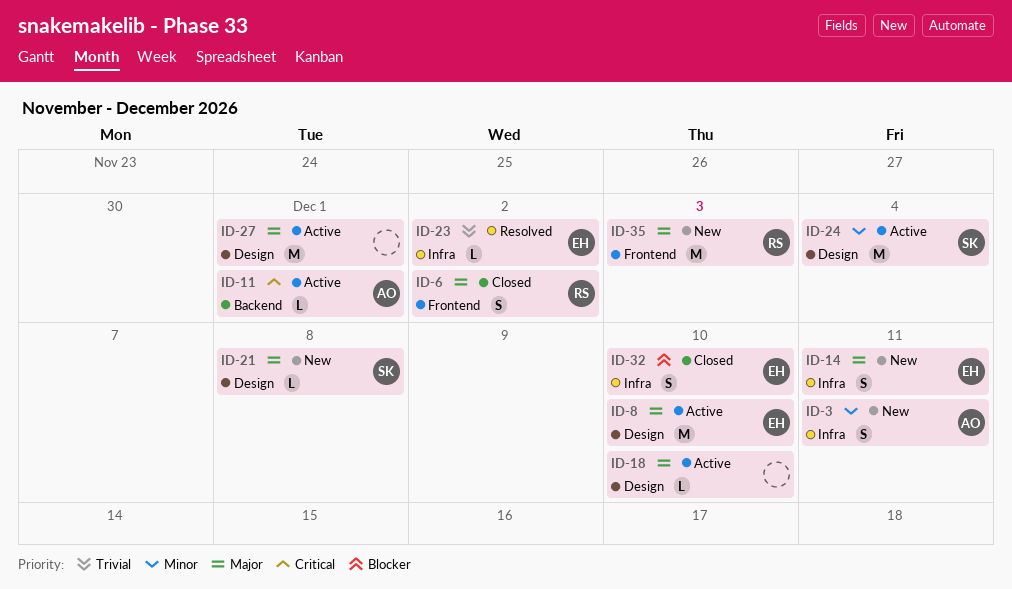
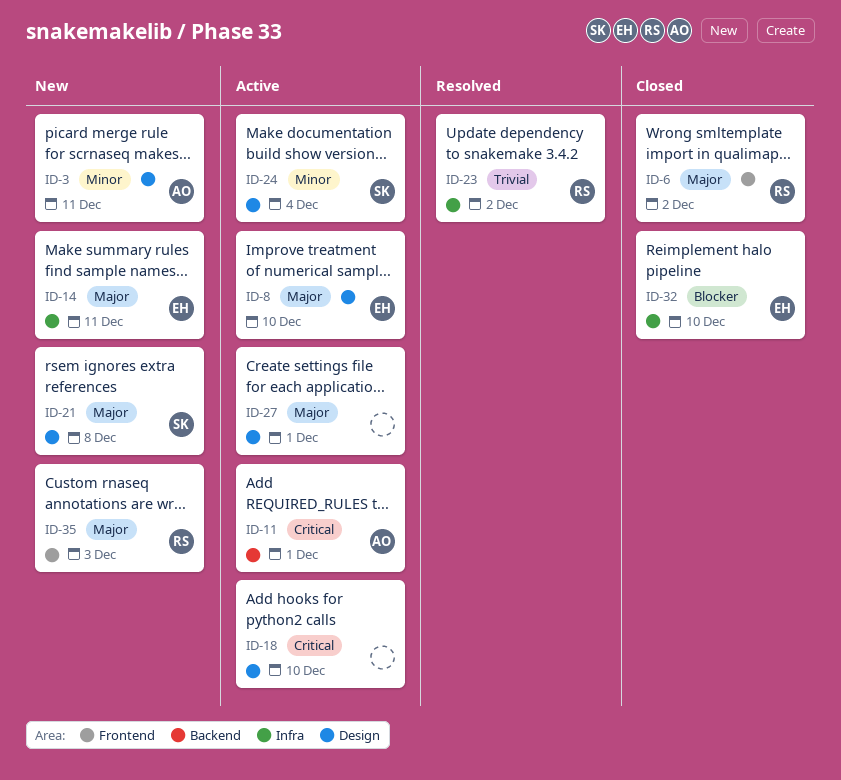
ID-3, label: Infra -> Design
ID-18, priority: Major -> Critical
ID-23, owner: EH -> RS

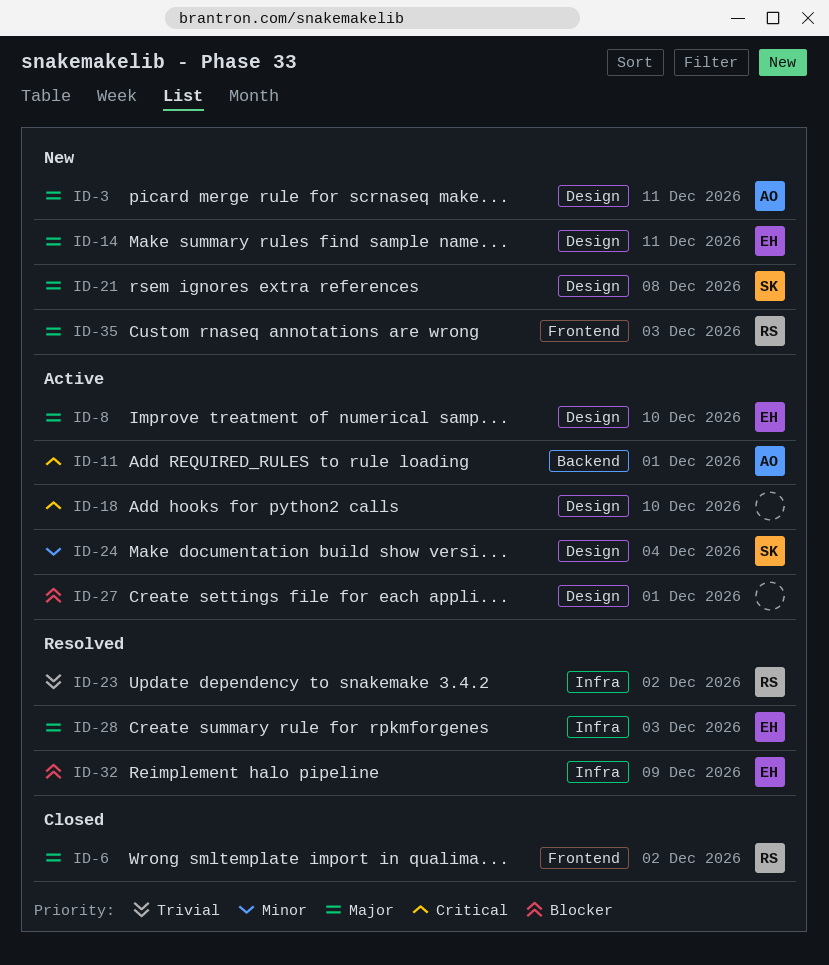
ID-3, priority: Minor -> Major
ID-14, label: Infra -> Design
ID-27, priority: Major -> Blocker
ID-28: none -> present
ID-32, status: Closed -> Resolved
ID-32, due: Dec 10 -> Dec 9

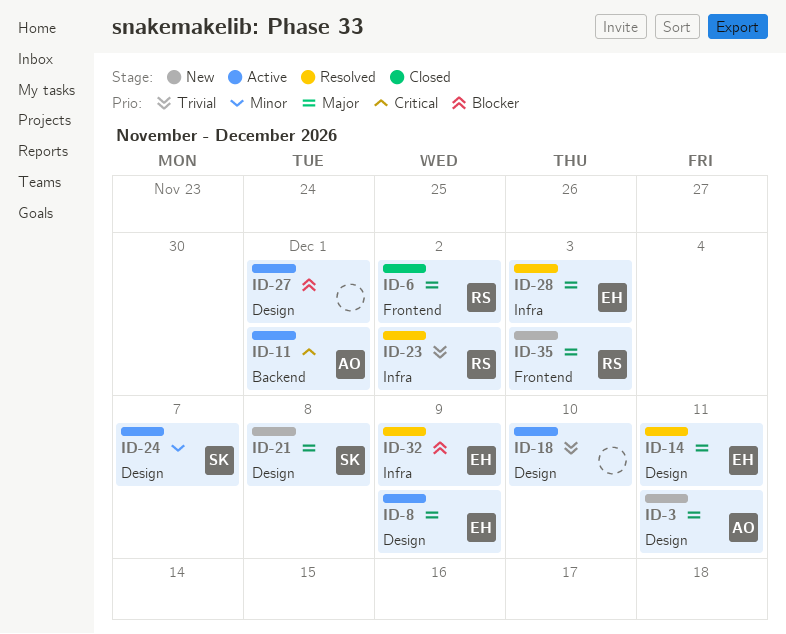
ID-8, due: Dec 10 -> Dec 9
ID-14, status: New -> Resolved
ID-18, priority: Critical -> Trivial
ID-24, due: Dec 4 -> Dec 7

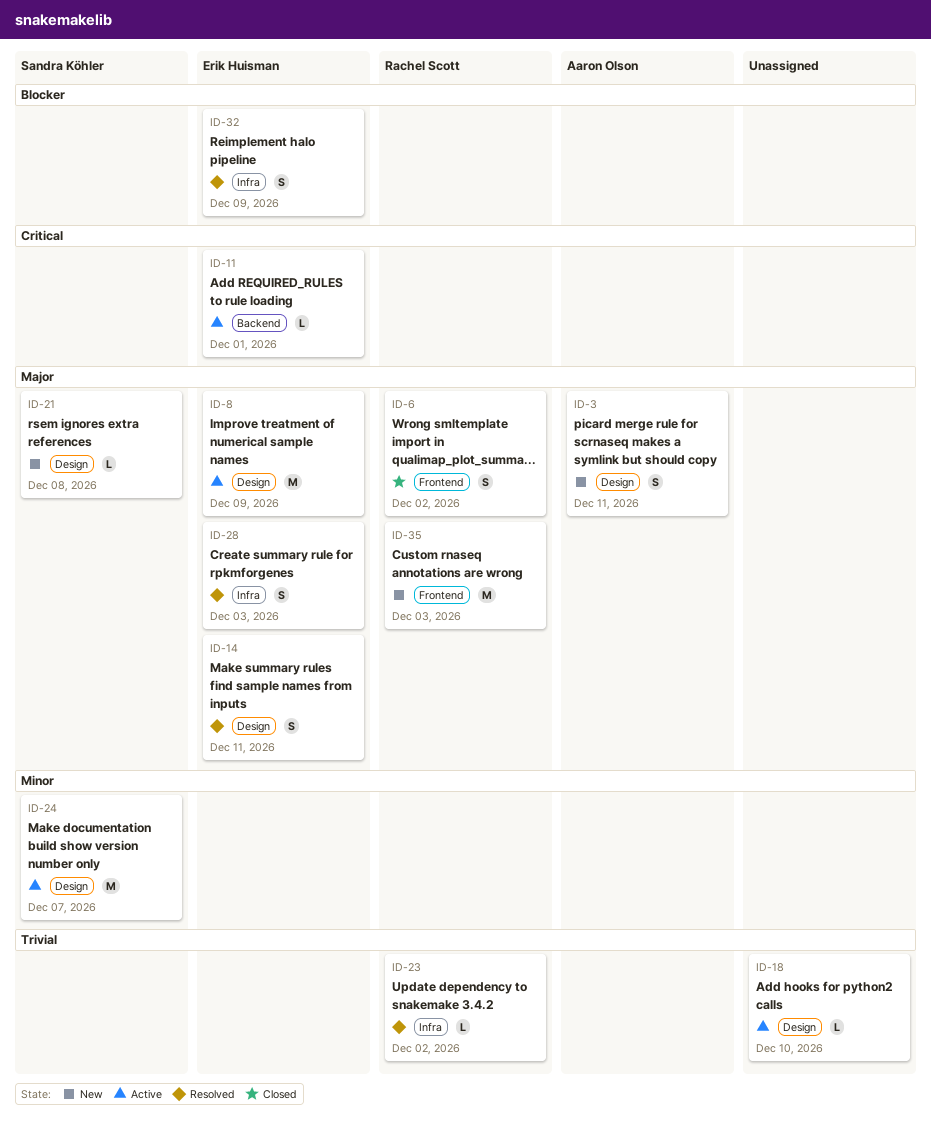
ID-11, owner: Aaron Olson -> Erik Huisman
ID-27: present -> none

